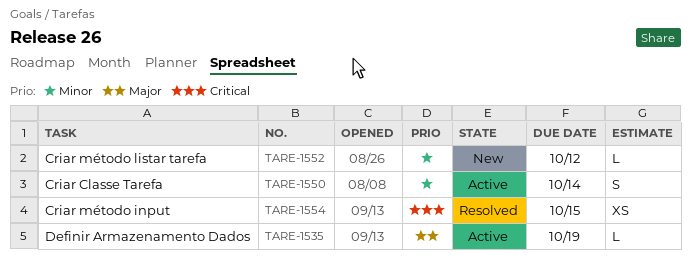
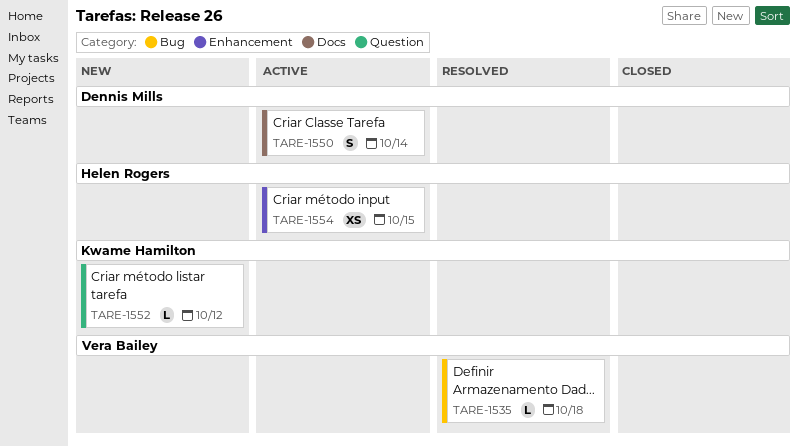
TARE-1535, status: Active -> Resolved
TARE-1535, due: Oct 19 -> Oct 18
TARE-1554, status: Resolved -> Active

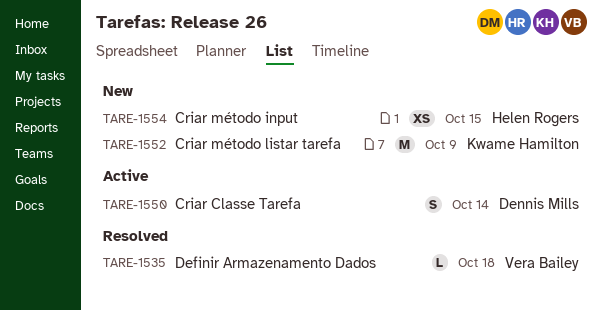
TARE-1552, estimate: L -> M
TARE-1552, due: Oct 12 -> Oct 9
TARE-1554, status: Active -> New

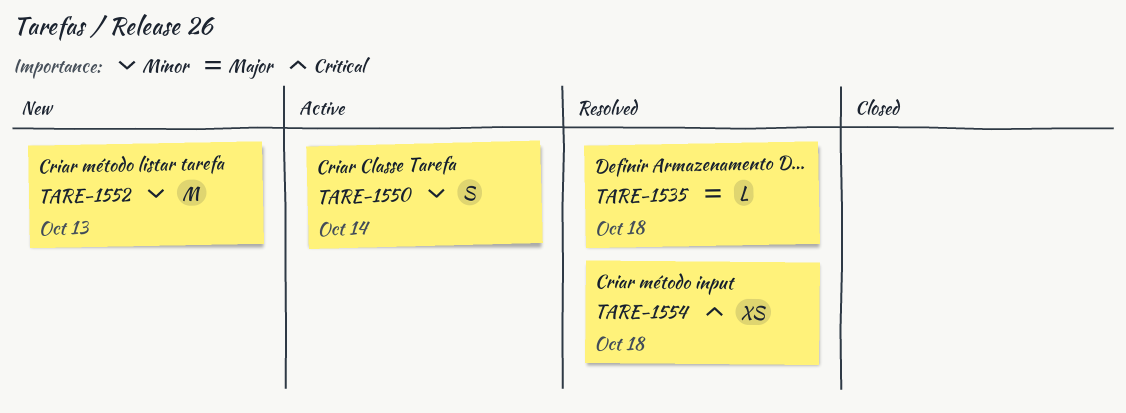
TARE-1552, due: Oct 9 -> Oct 13
TARE-1554, status: New -> Resolved
TARE-1554, due: Oct 15 -> Oct 18

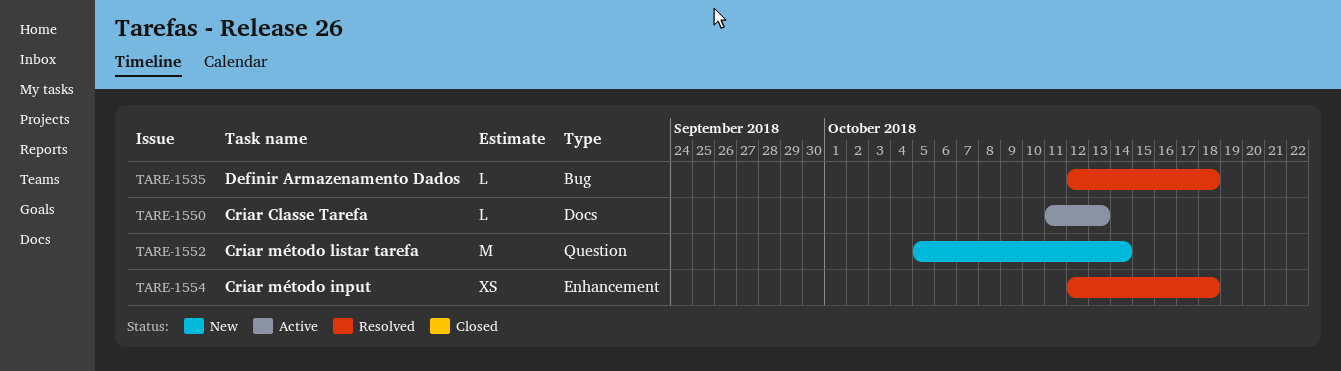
TARE-1550, estimate: S -> L
TARE-1550, due: Oct 14 -> Oct 13
TARE-1552, due: Oct 13 -> Oct 14

